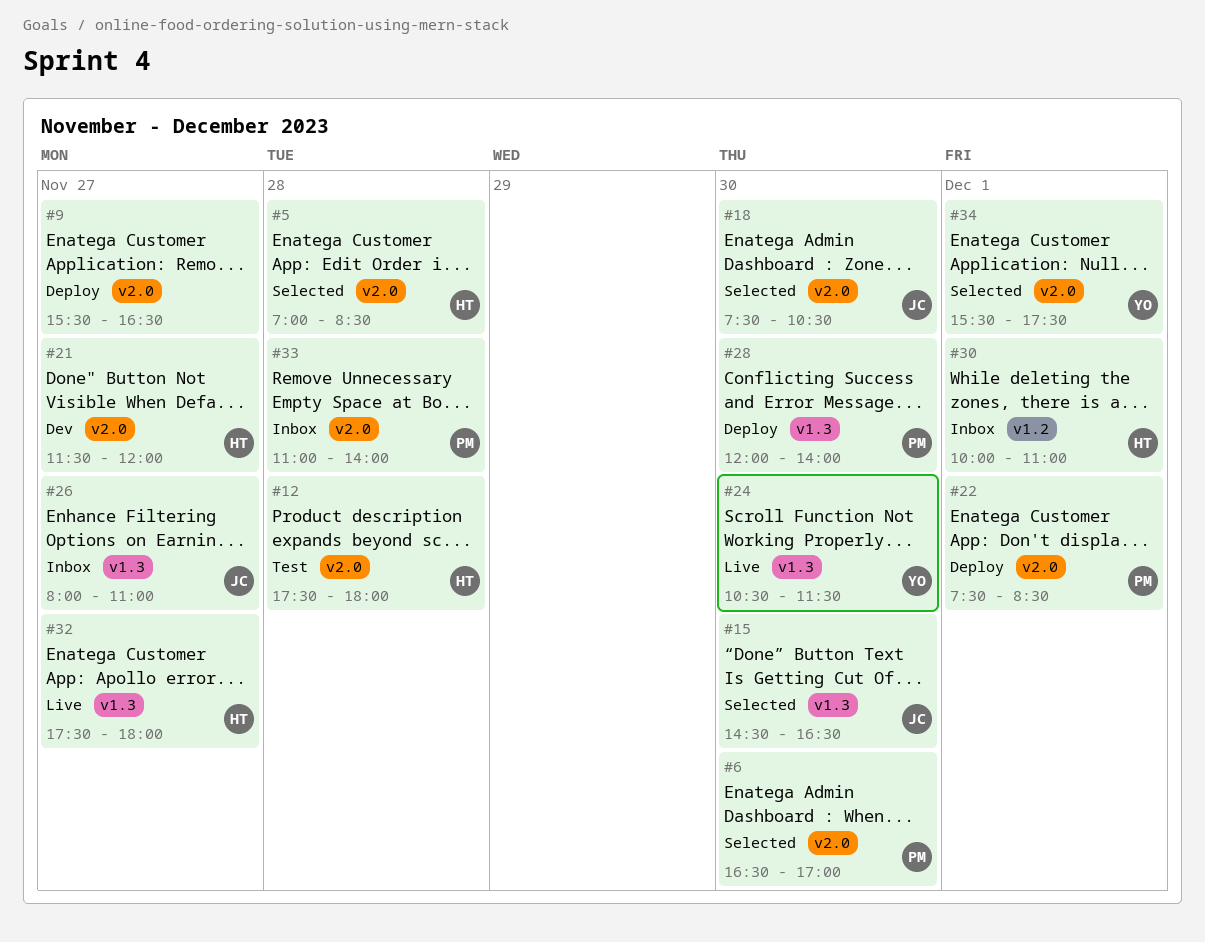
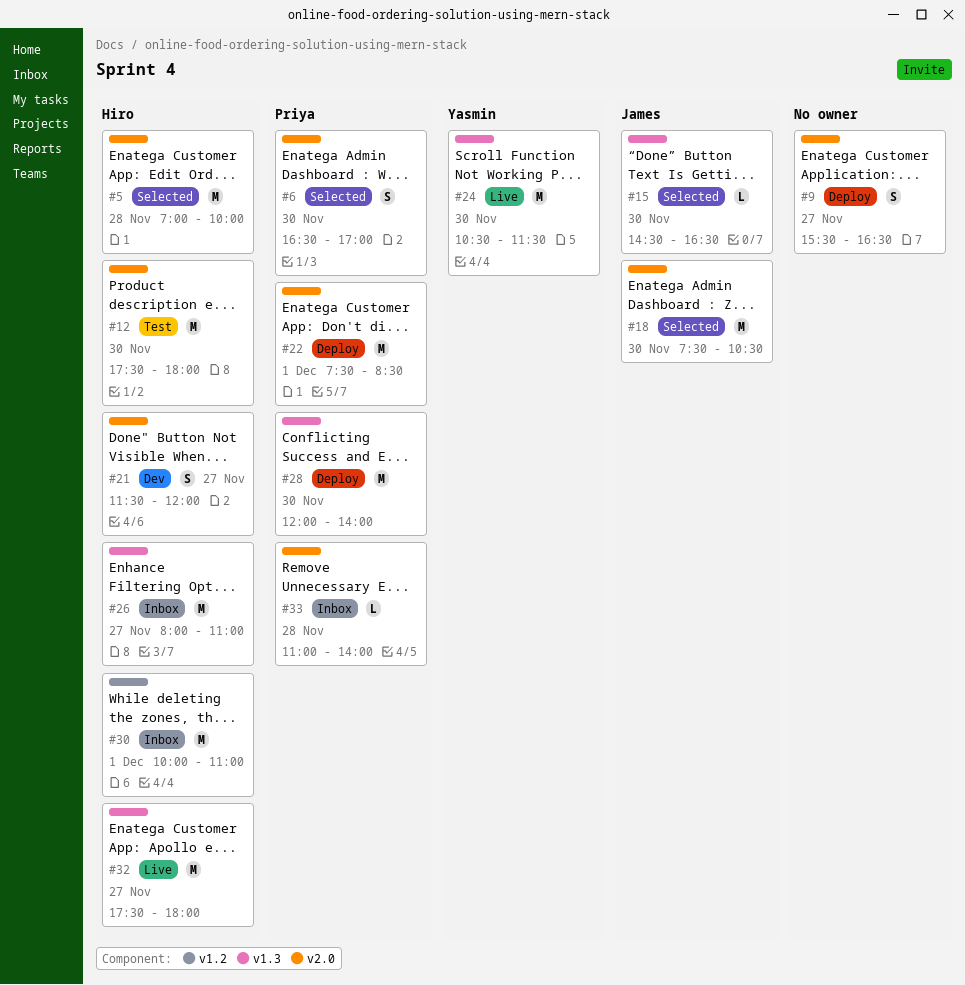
#5, ends: 08:30 -> 10:00
#12, day: Nov 28 -> Nov 30
#26, owner: James -> Hiro
#34: present -> none

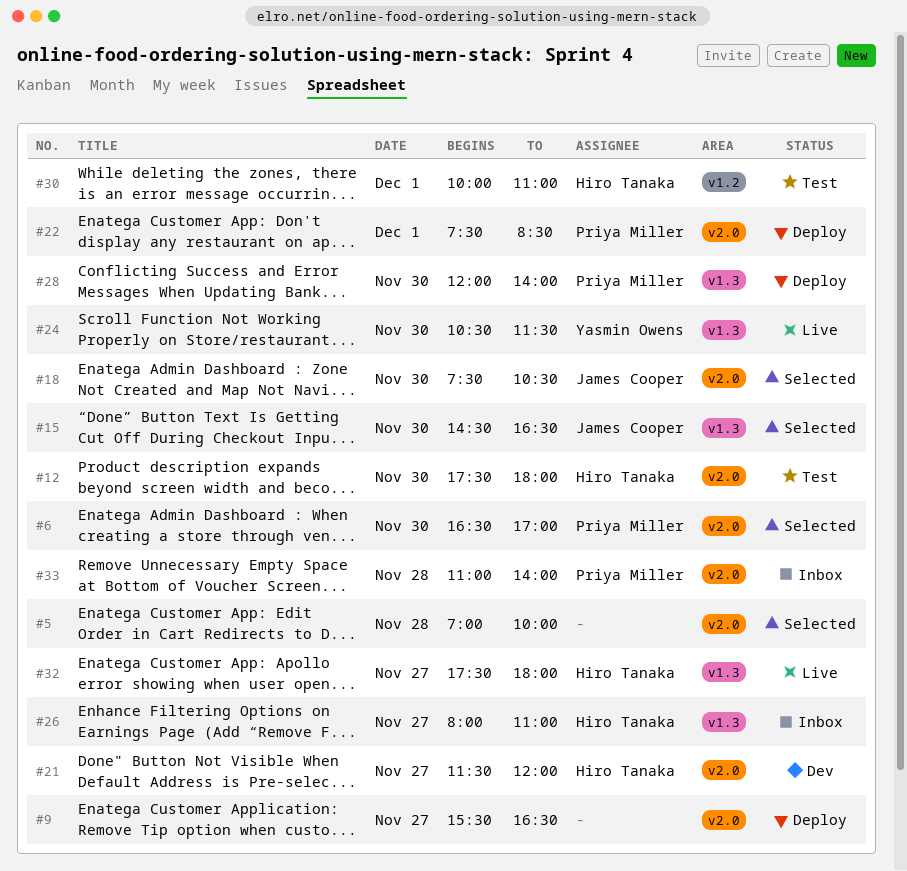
#5, owner: Hiro Tanaka -> none
#30, status: Inbox -> Test

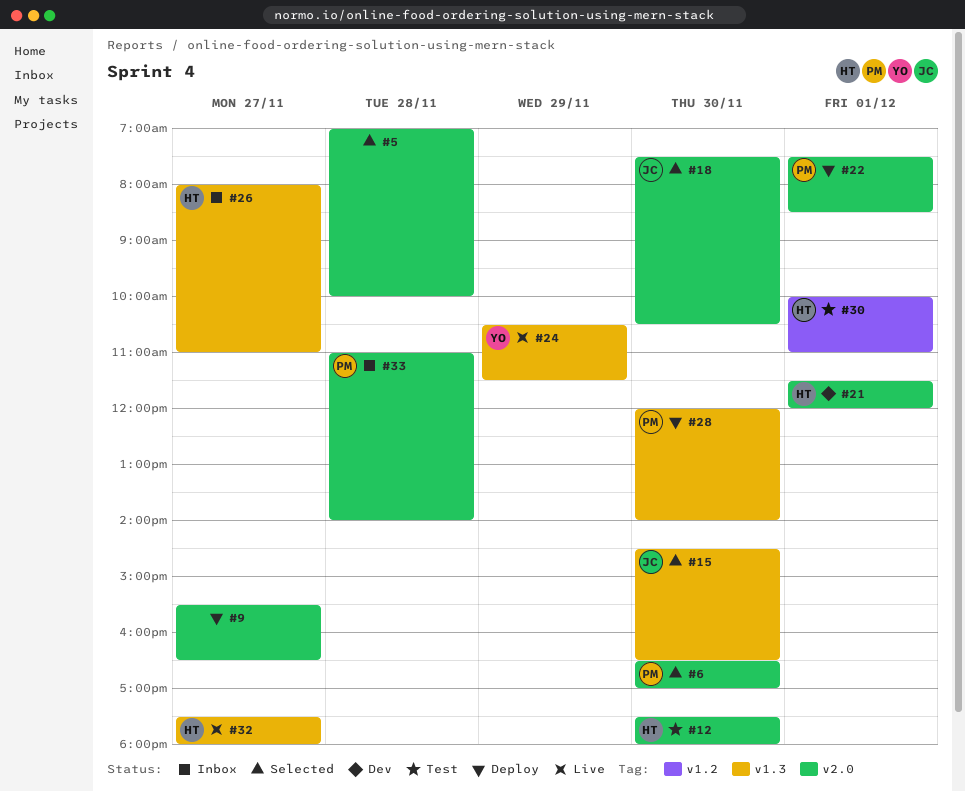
#21, day: Nov 27 -> Dec 1
#24, day: Nov 30 -> Nov 29

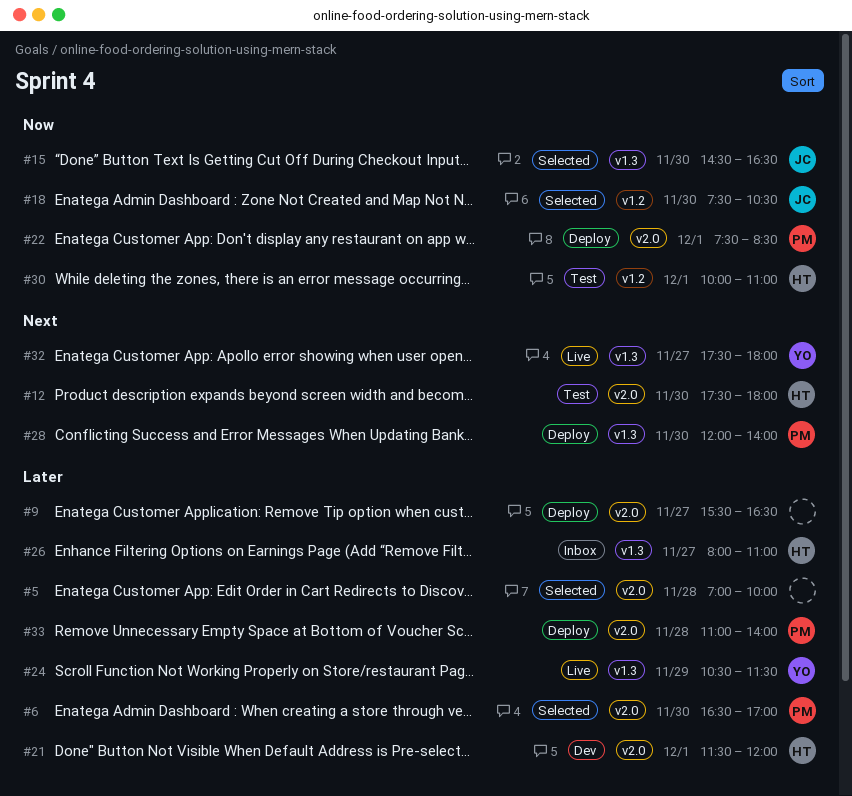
#18, label: v2.0 -> v1.2
#32, owner: HT -> YO
#33, status: Inbox -> Deploy

